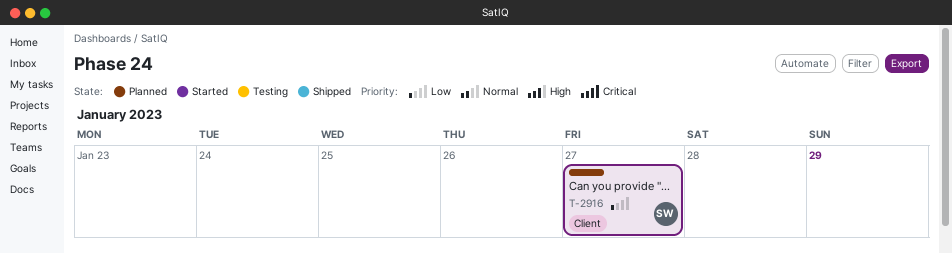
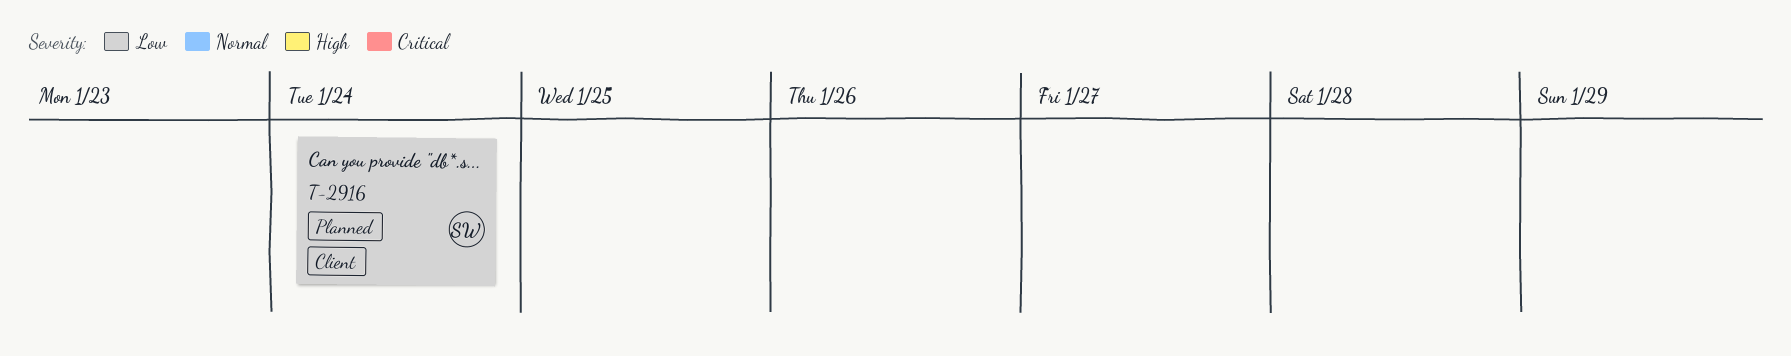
T-2916, due: Jan 27 -> Jan 24

